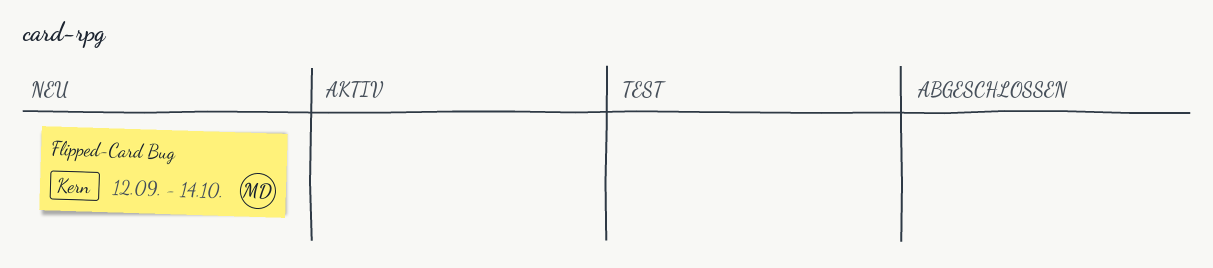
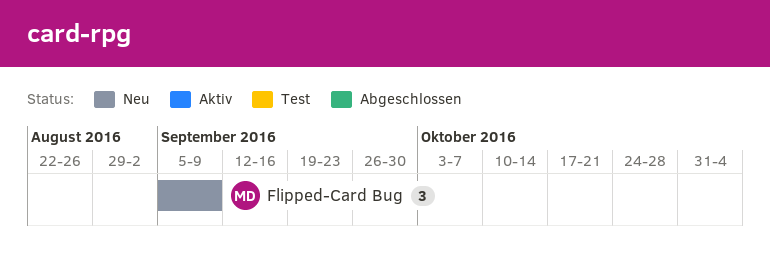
Flipped-Card Bug, start: Sep 12 -> Sep 5
Flipped-Card Bug, due: Oct 14 -> Sep 9

